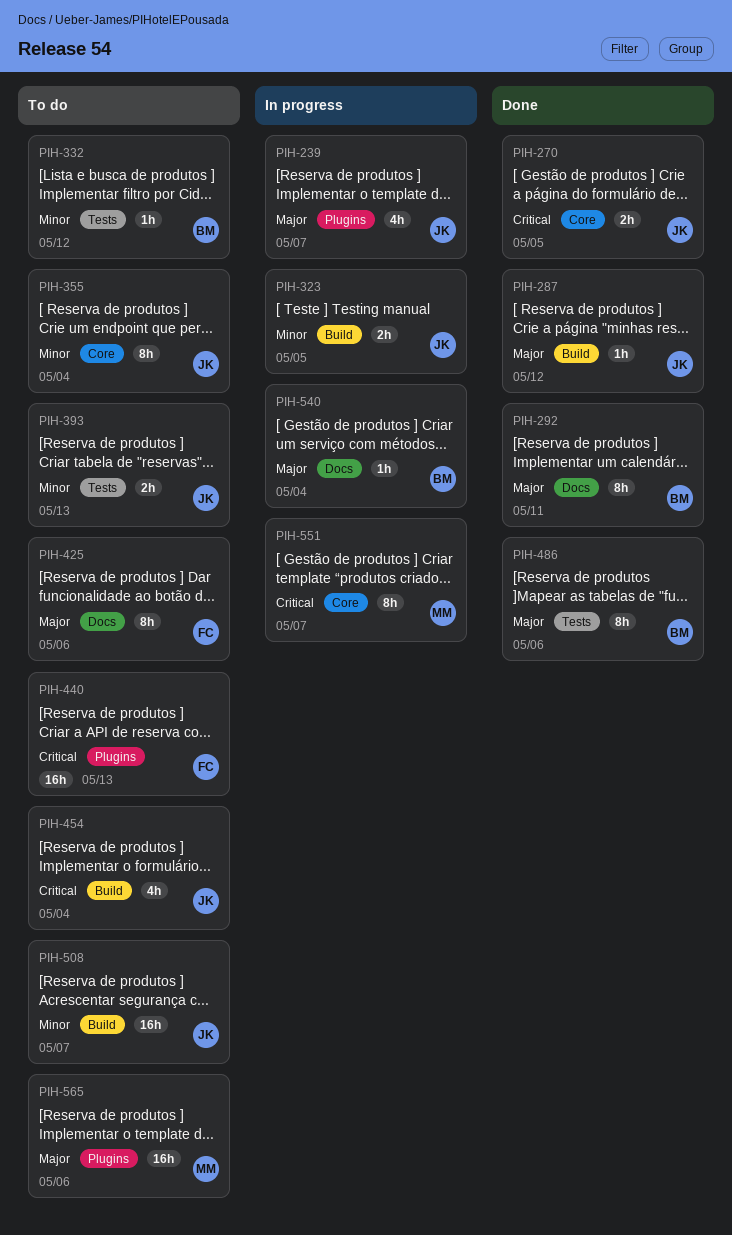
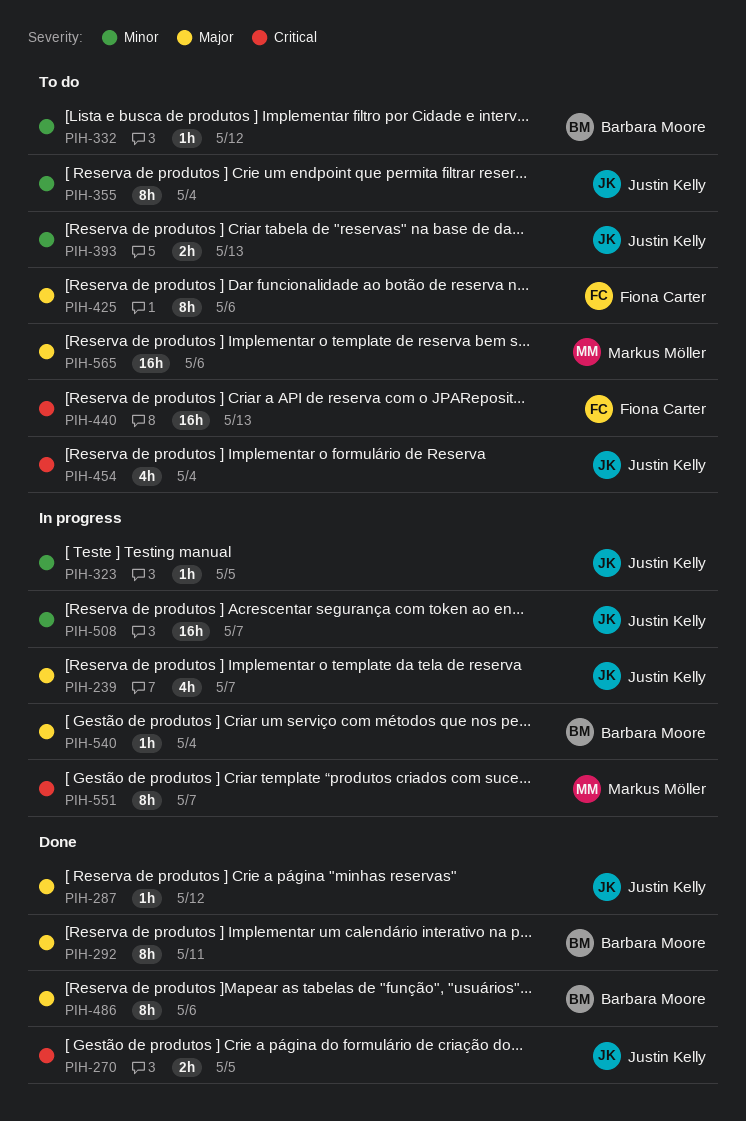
PIH-323, estimate: 2h -> 1h
PIH-508, status: To do -> In progress

